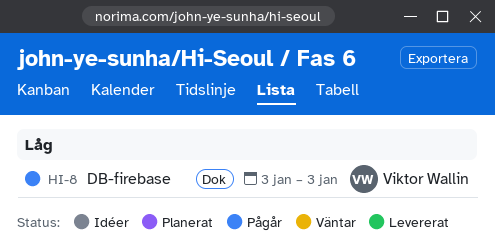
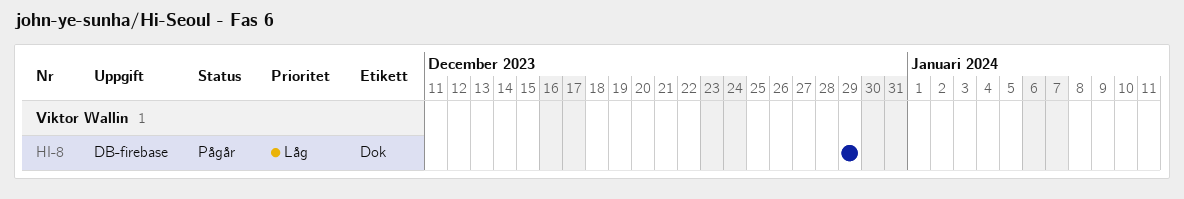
HI-8, start: Jan 3 -> Dec 29
HI-8, due: Jan 3 -> Dec 29

